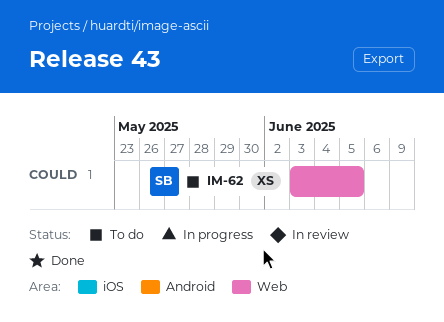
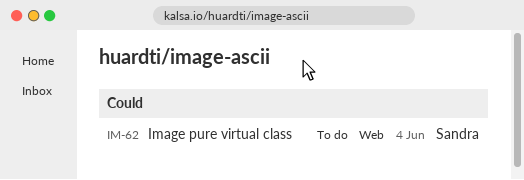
IM-62, due: Jun 5 -> Jun 4

